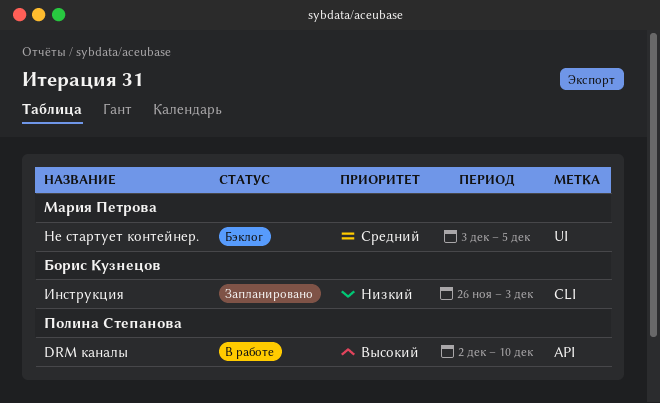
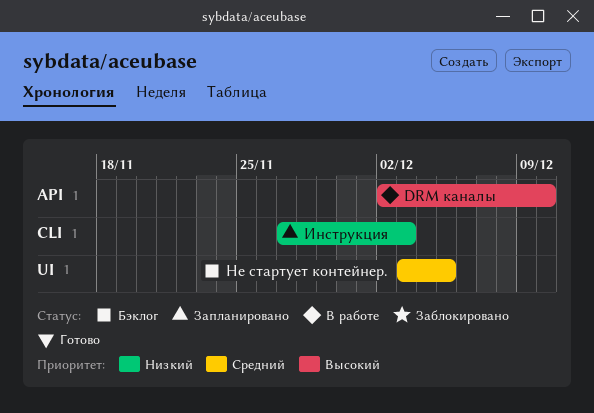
Инструкция, start: Nov 26 -> Nov 27

